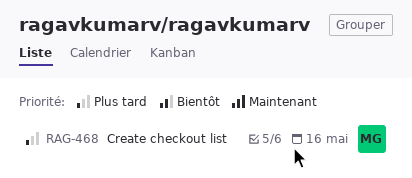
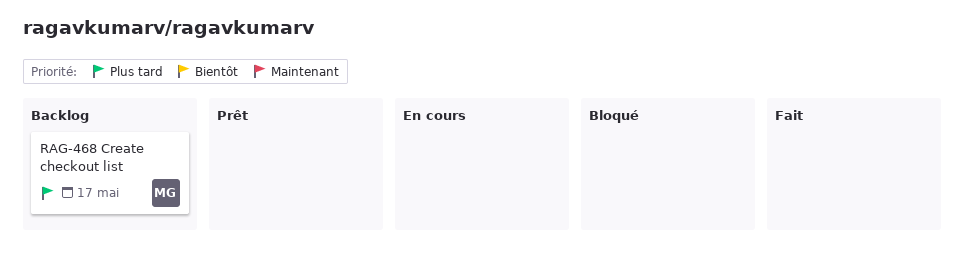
RAG-468, due: May 16 -> May 17

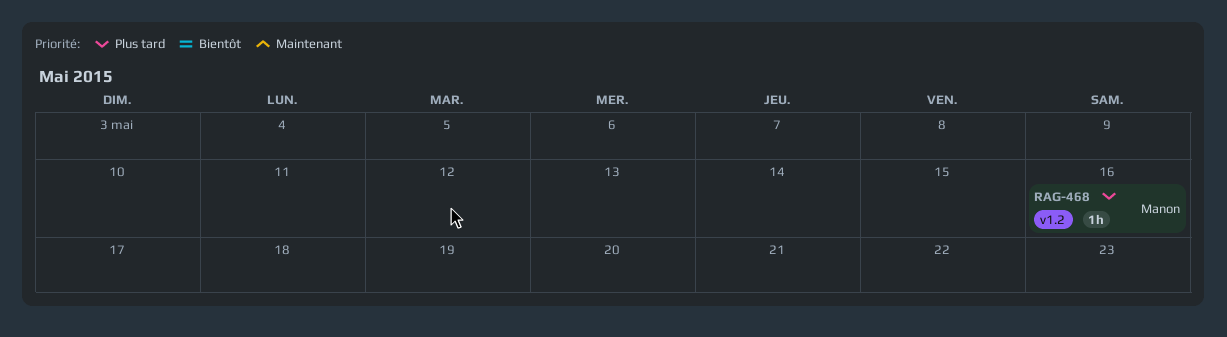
RAG-468, due: May 17 -> May 16

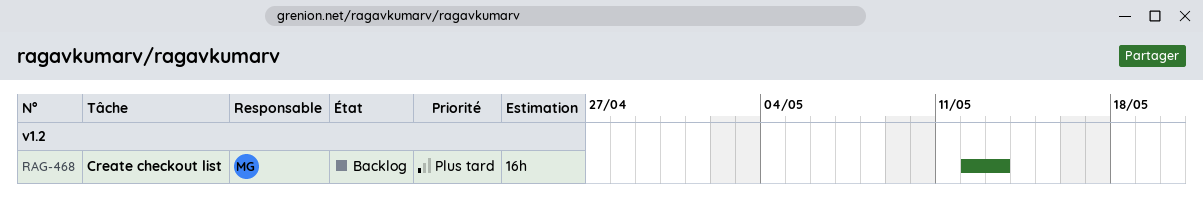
RAG-468, estimate: 1h -> 16h
RAG-468, due: May 16 -> May 13

